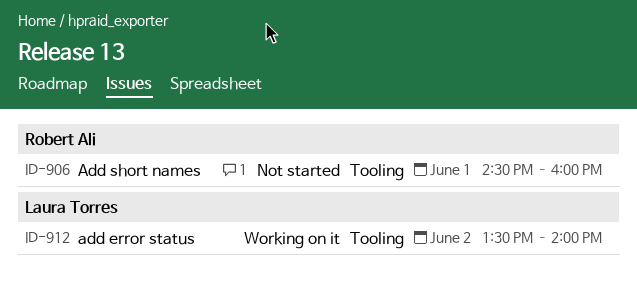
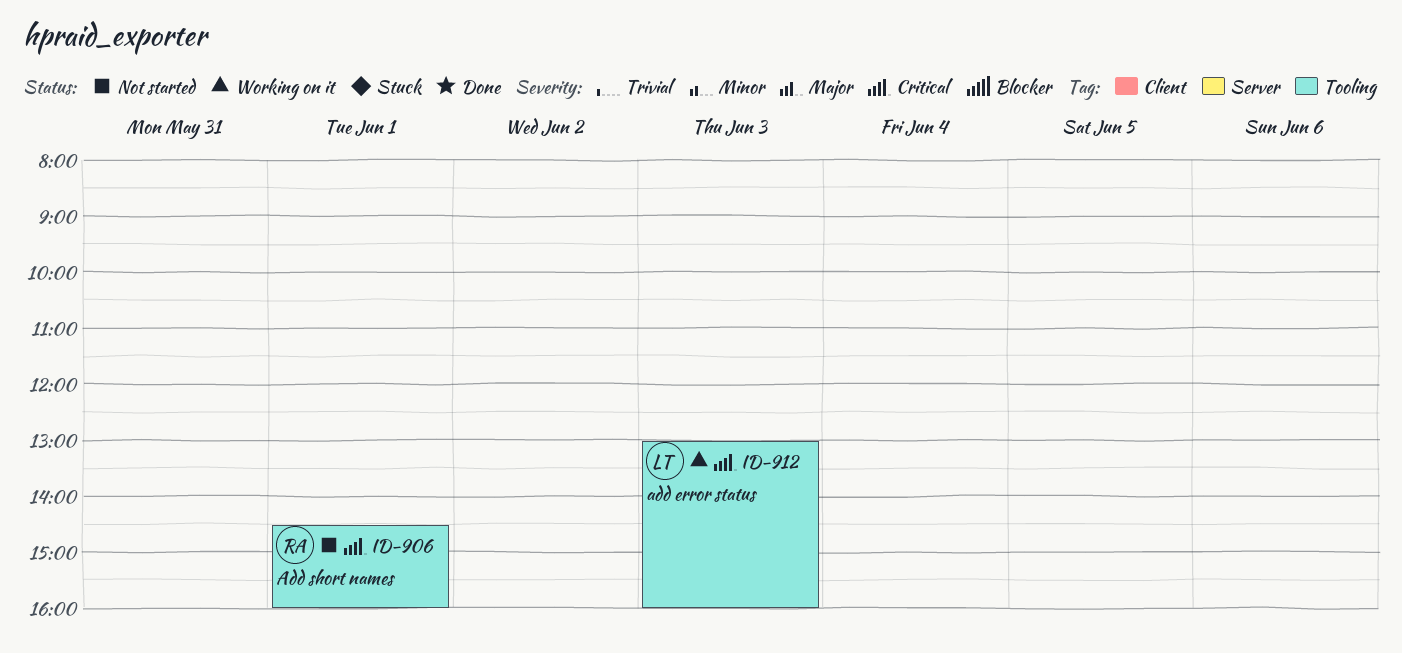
ID-912, day: Jun 2 -> Jun 3
ID-912, begins: 13:30 -> 13:00
ID-912, ends: 14:00 -> 16:00

